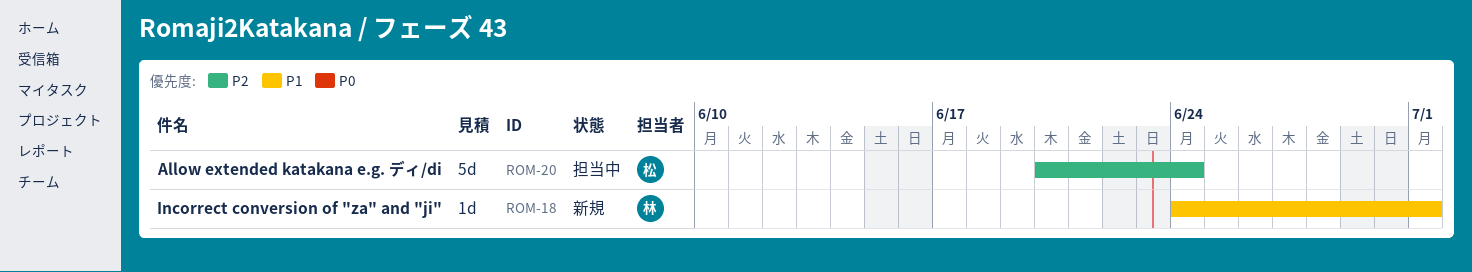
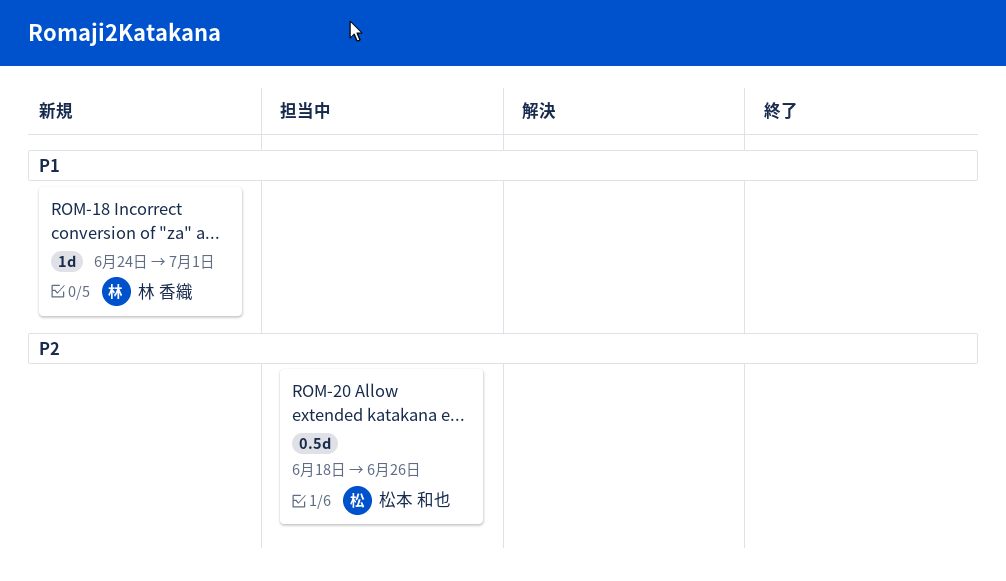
ROM-20, estimate: 5d -> 0.5d
ROM-20, start: Jun 20 -> Jun 18
ROM-20, due: Jun 24 -> Jun 26

